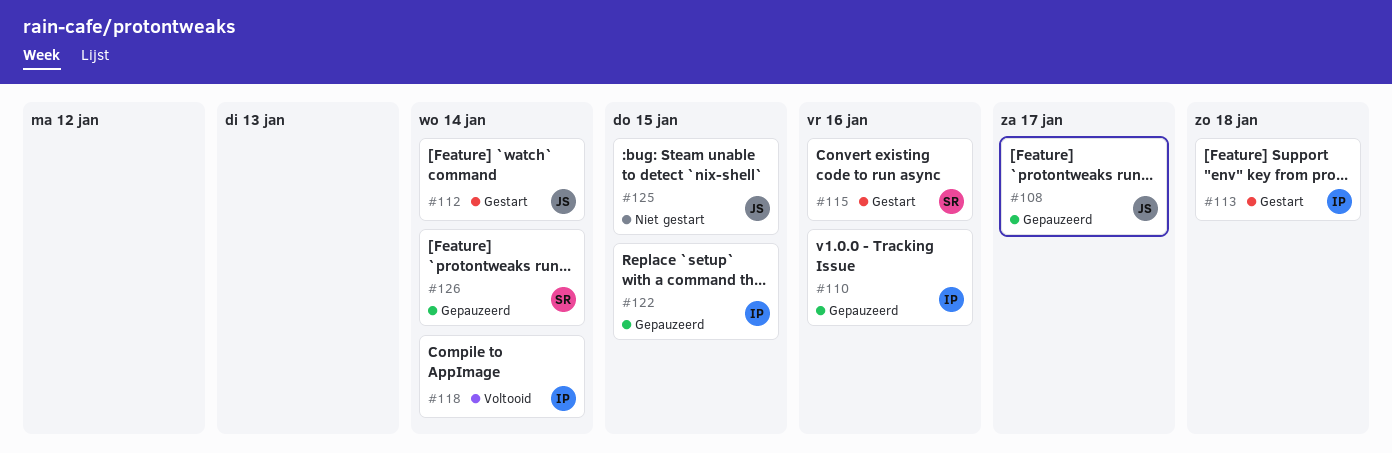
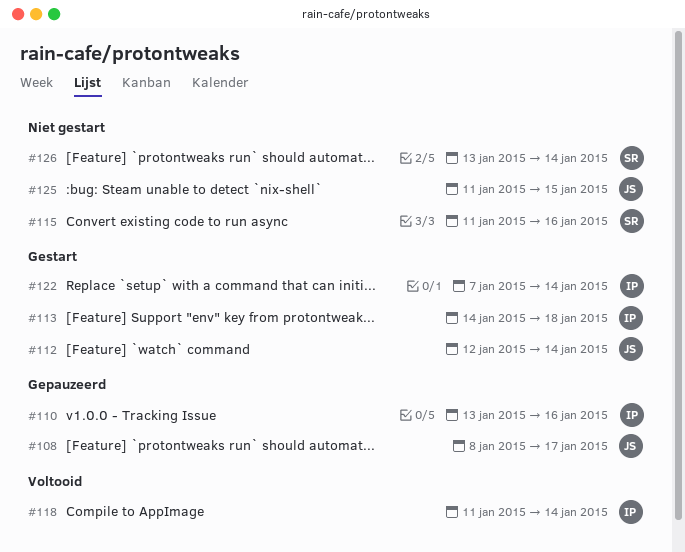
#115, status: Gestart -> Niet gestart
#122, status: Gepauzeerd -> Gestart
#122, due: Jan 15 -> Jan 14
#126, status: Gepauzeerd -> Niet gestart

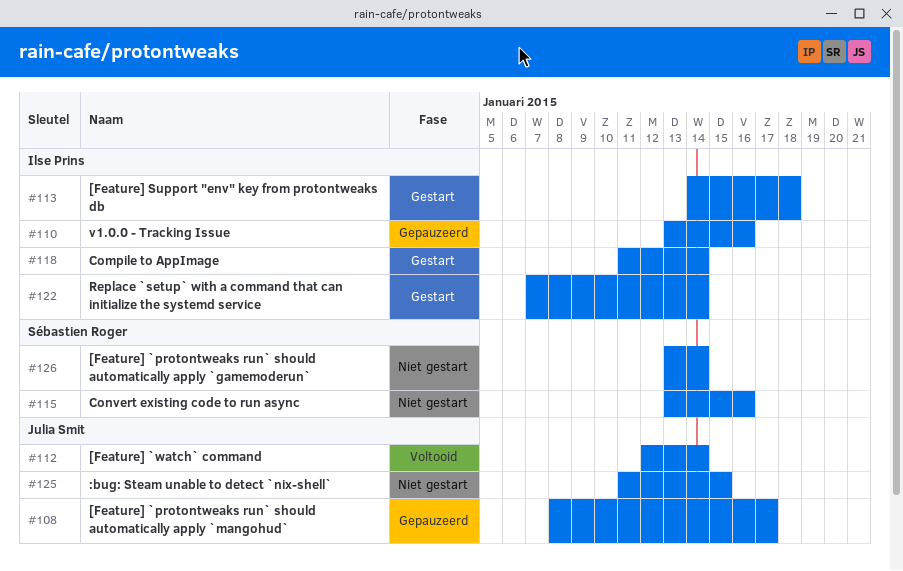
#112, status: Gestart -> Voltooid
#115, start: Jan 11 -> Jan 13
#118, status: Voltooid -> Gestart

